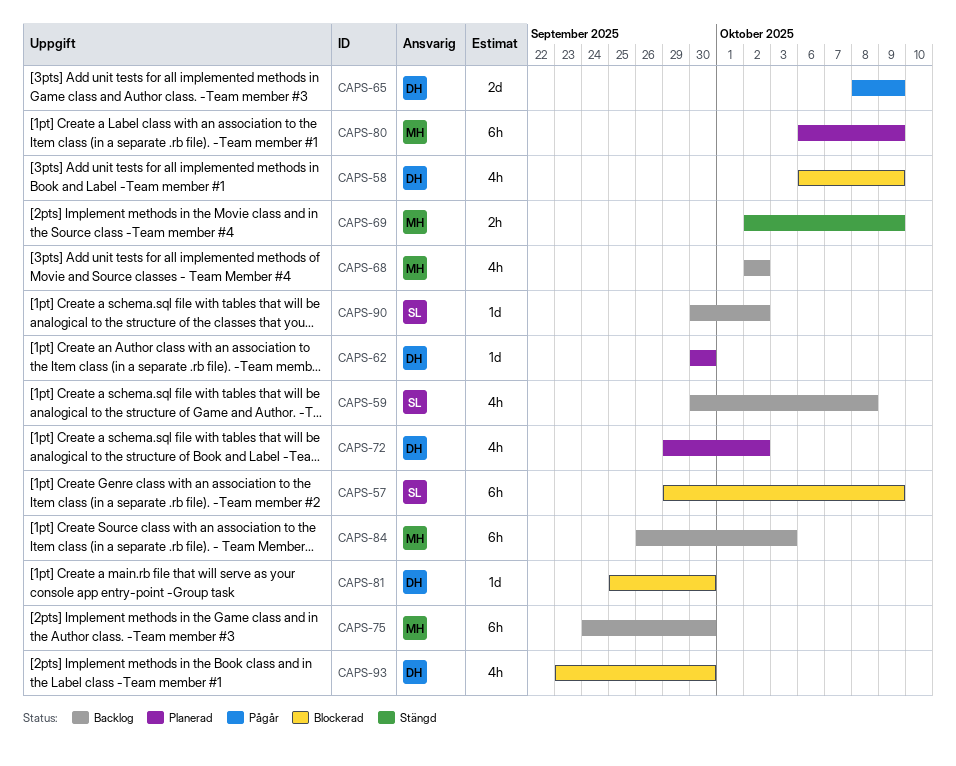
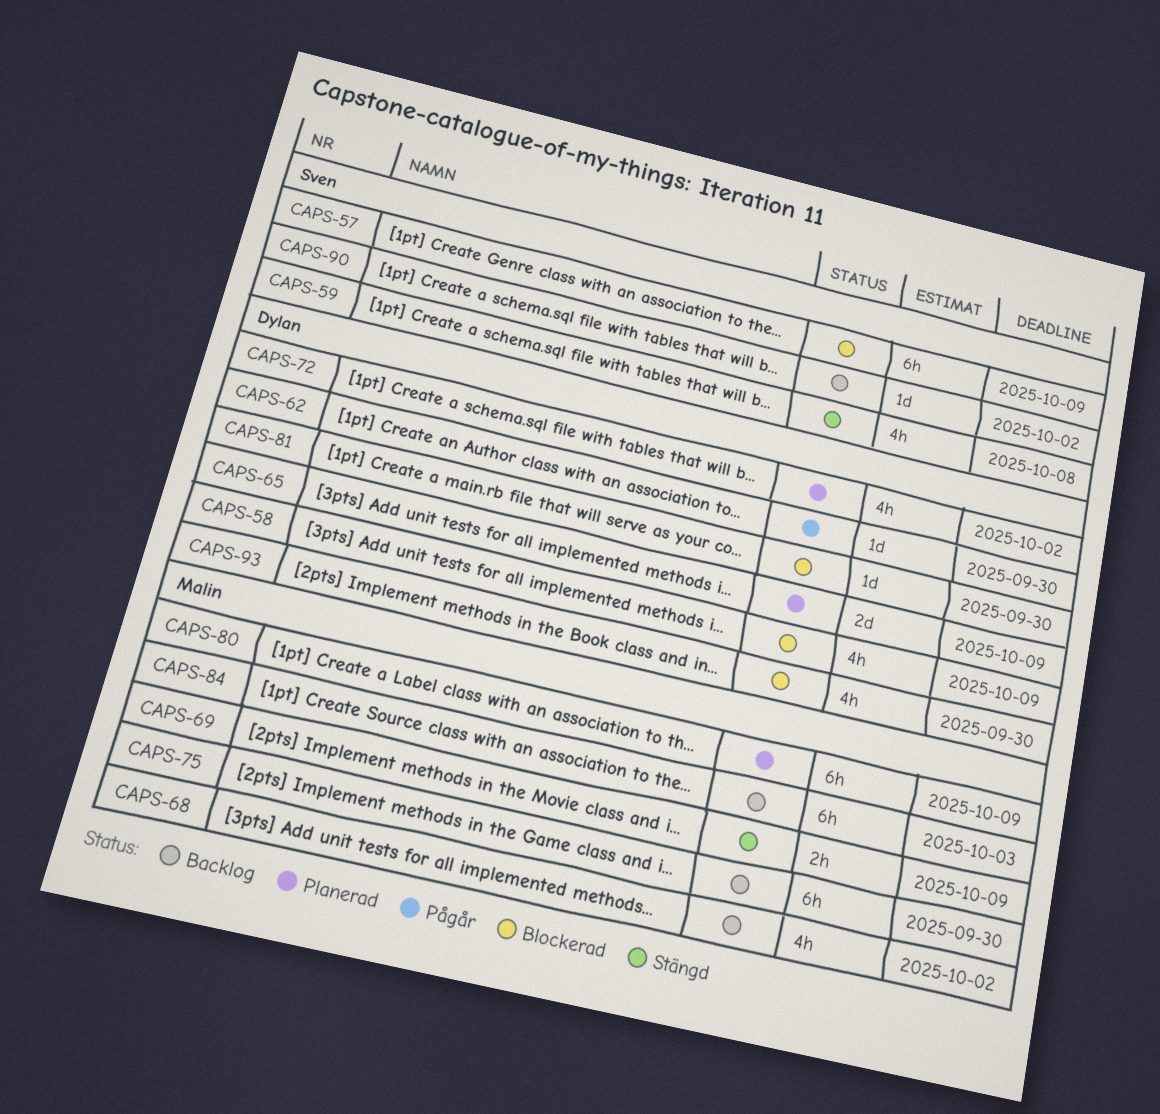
CAPS-59, status: Backlog -> Stängd
CAPS-62, status: Planerad -> Pågår
CAPS-65, status: Pågår -> Planerad

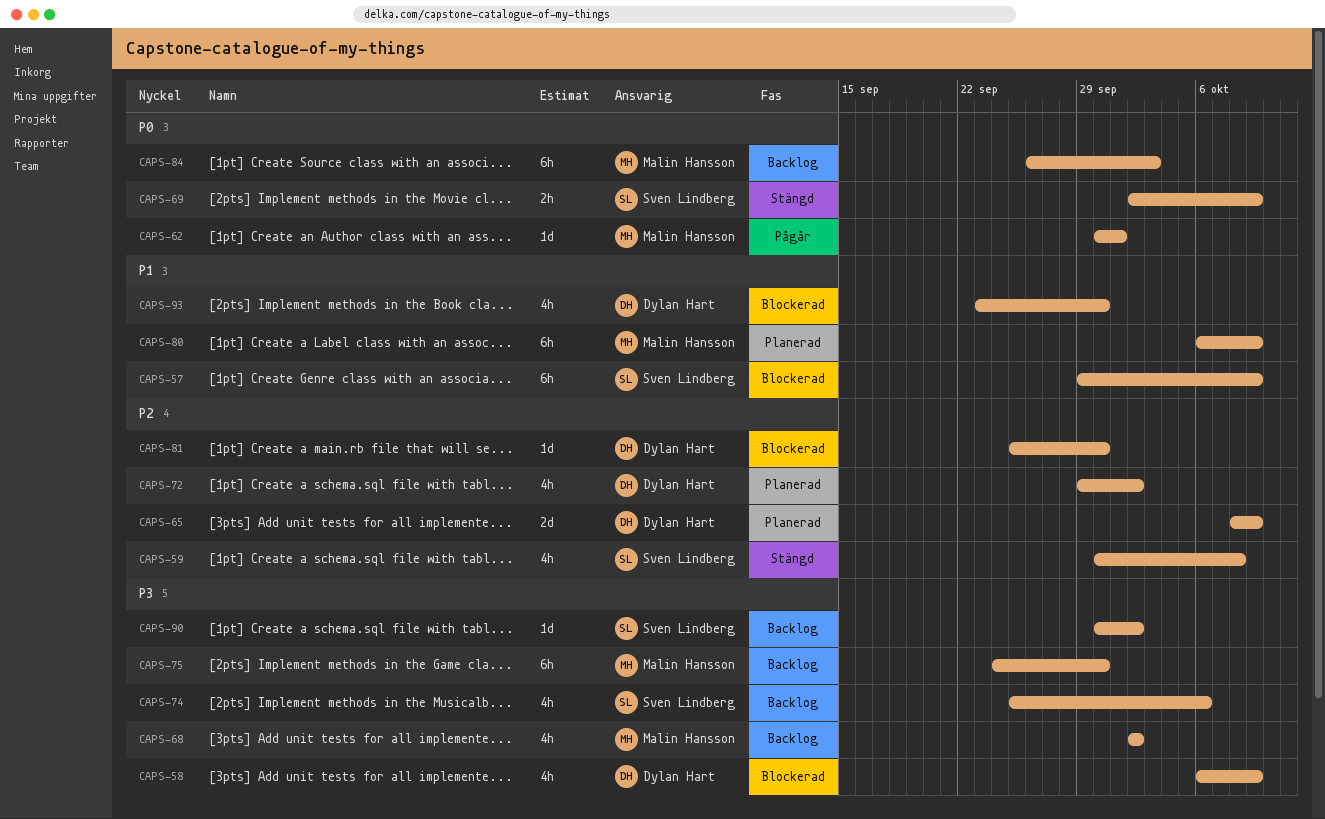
CAPS-62, owner: Dylan Hart -> Malin Hansson
CAPS-62, due: Sep 30 -> Oct 1
CAPS-69, owner: Malin Hansson -> Sven Lindberg
CAPS-74: none -> present

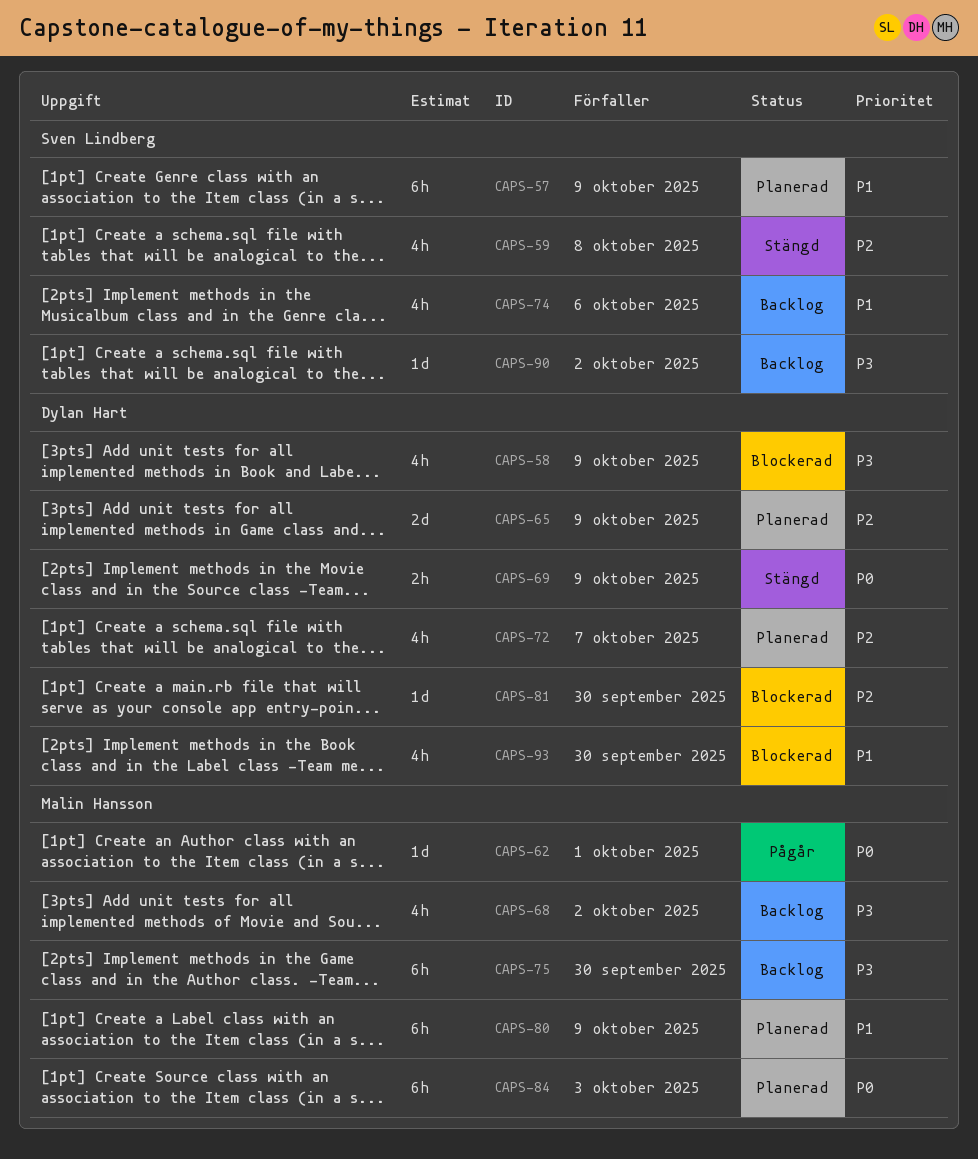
CAPS-57, status: Blockerad -> Planerad
CAPS-69, owner: Sven Lindberg -> Dylan Hart
CAPS-72, due: Oct 2 -> Oct 7
CAPS-74, priority: P3 -> P1
CAPS-84, status: Backlog -> Planerad

